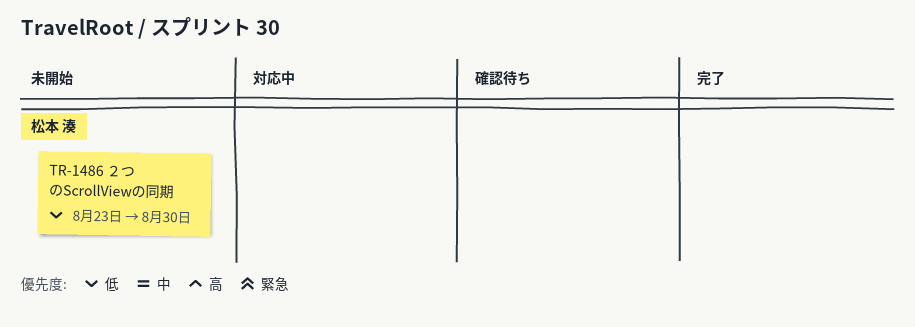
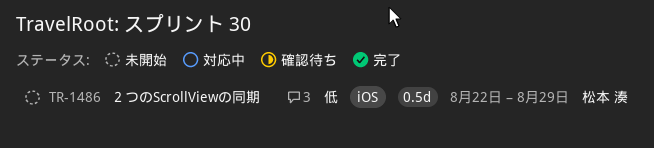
TR-1486, start: Aug 23 -> Aug 22
TR-1486, due: Aug 30 -> Aug 29

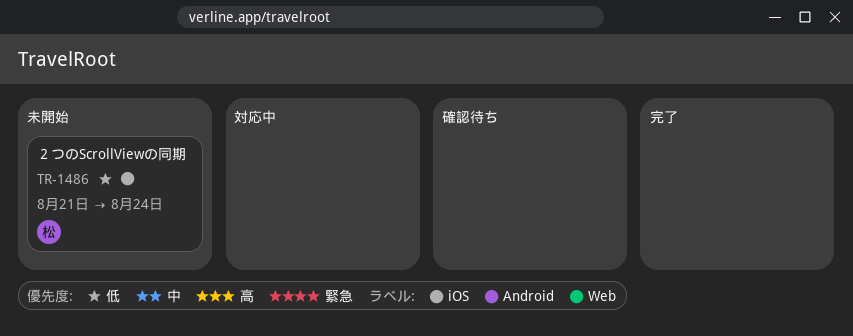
TR-1486, start: Aug 22 -> Aug 21
TR-1486, due: Aug 29 -> Aug 24

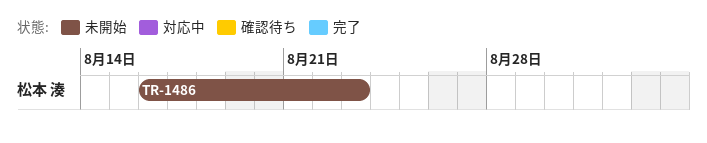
TR-1486, start: Aug 21 -> Aug 16
TR-1486, due: Aug 24 -> Aug 23

